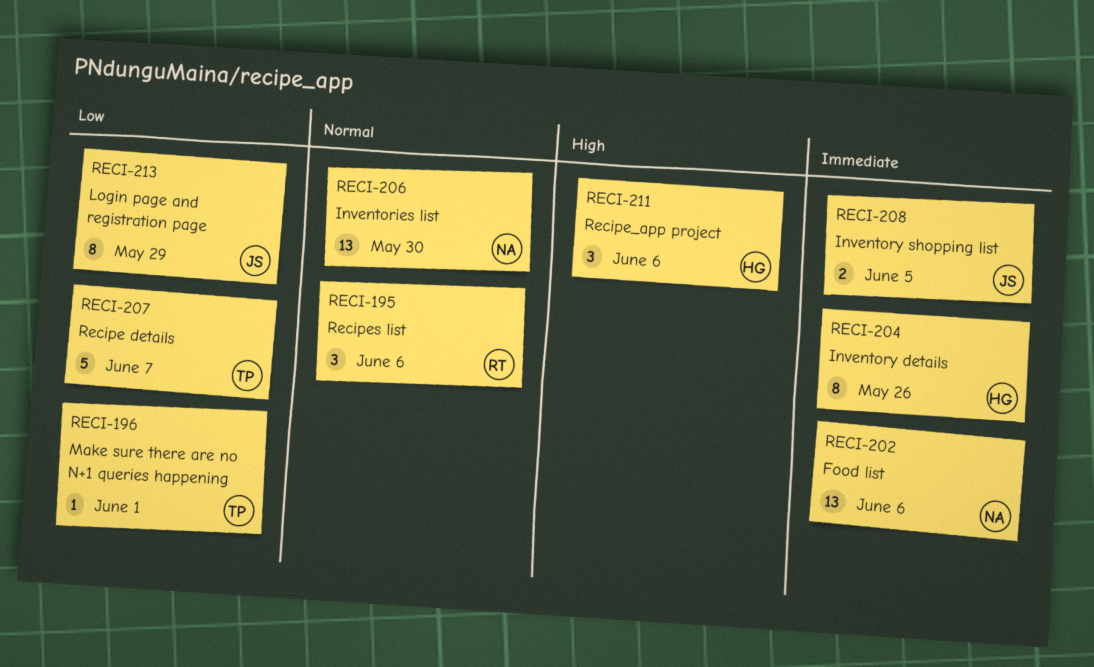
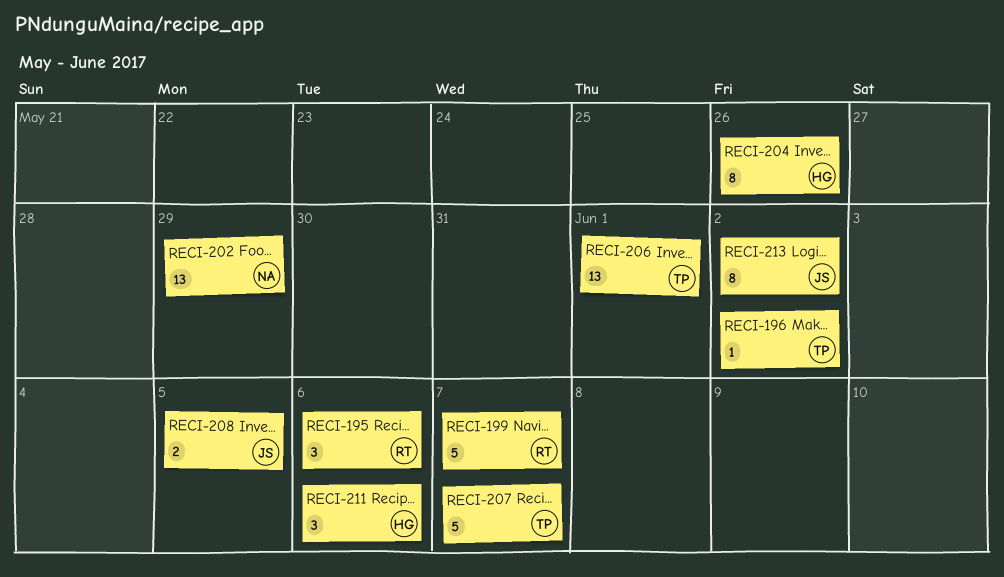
RECI-196, due: Jun 1 -> Jun 2
RECI-199: none -> present
RECI-202, due: Jun 6 -> May 29
RECI-206, owner: NA -> TP
RECI-206, due: May 30 -> Jun 1
RECI-213, due: May 29 -> Jun 2

